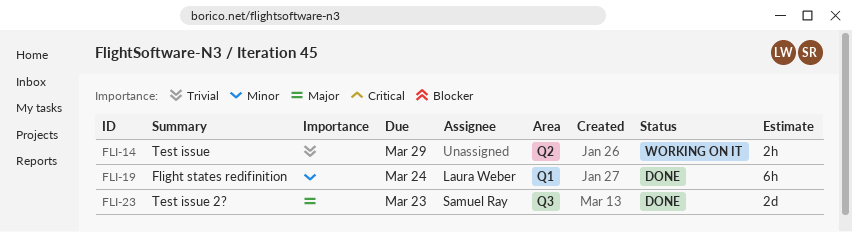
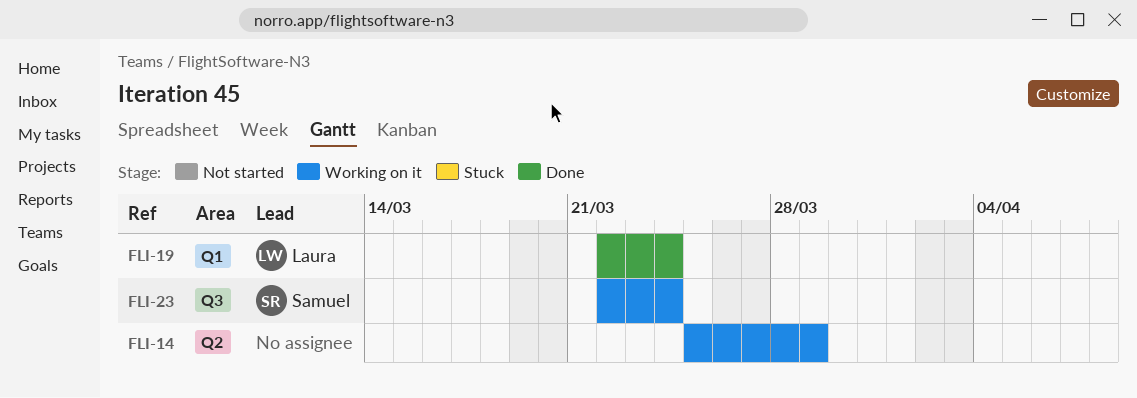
FLI-23, status: Done -> Working on it
FLI-23, due: Mar 23 -> Mar 24

